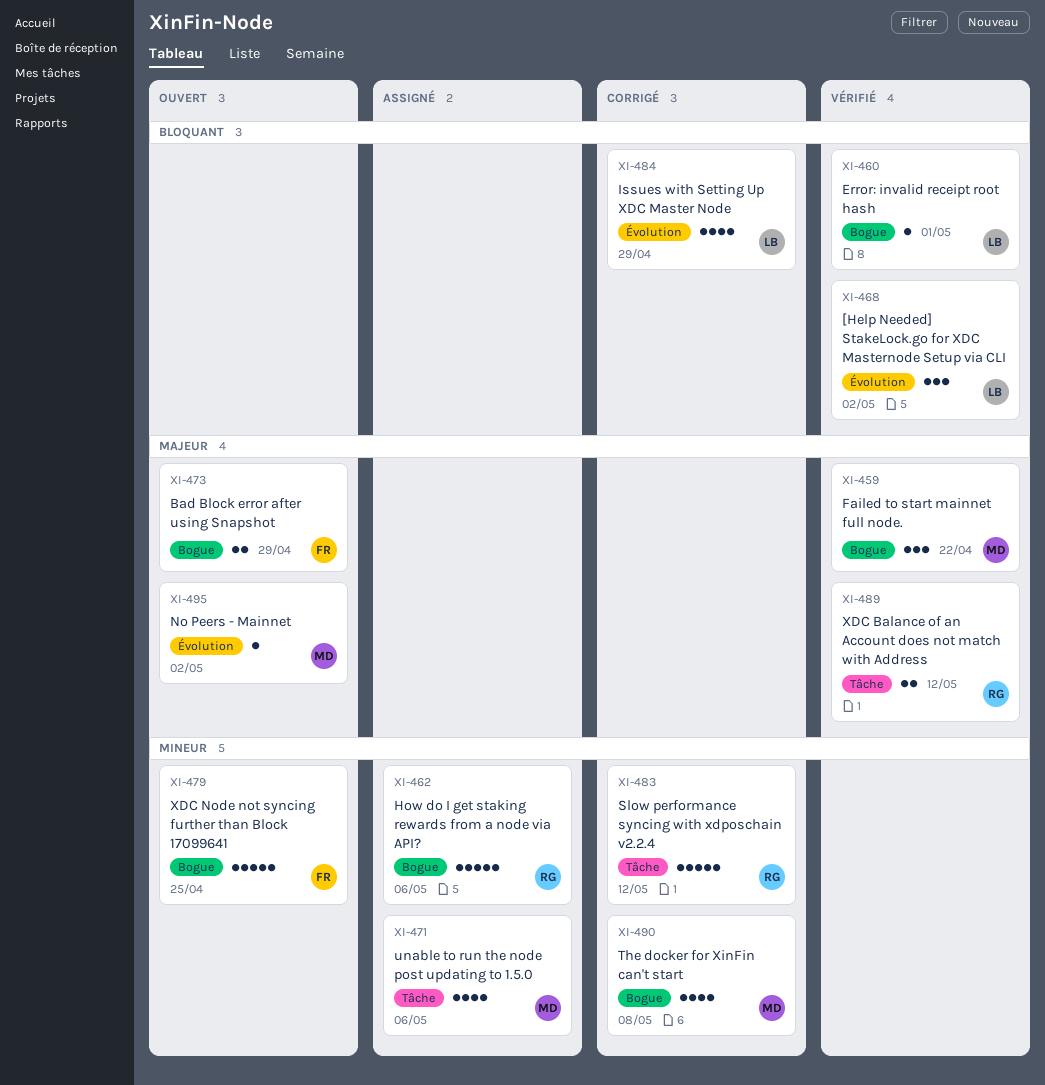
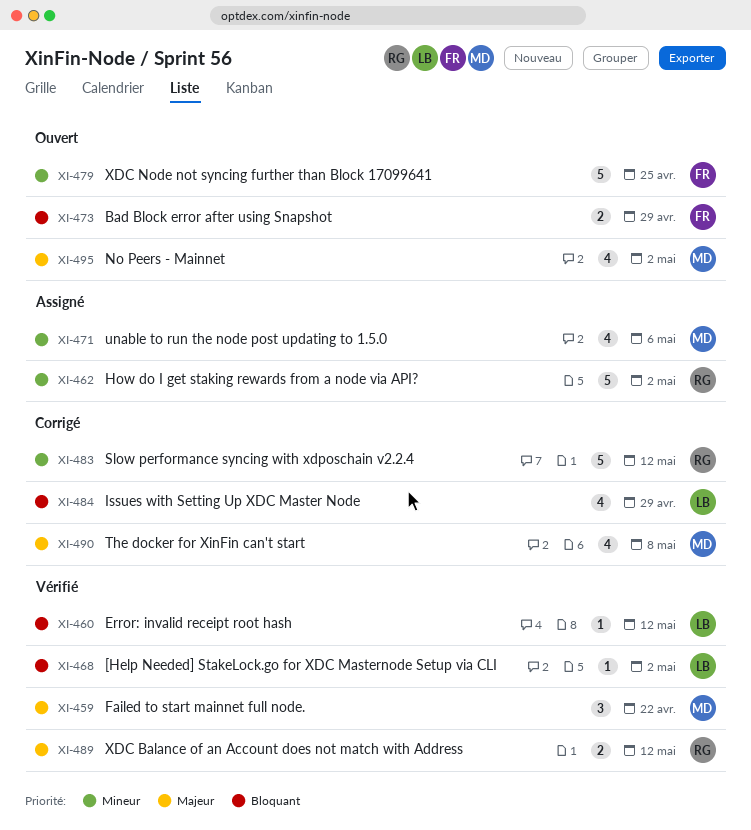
XI-460, due: May 1 -> May 12
XI-462, due: May 6 -> May 2
XI-468, estimate: 3 -> 1
XI-473, priority: Majeur -> Bloquant
XI-490, priority: Mineur -> Majeur
XI-495, estimate: 1 -> 4

